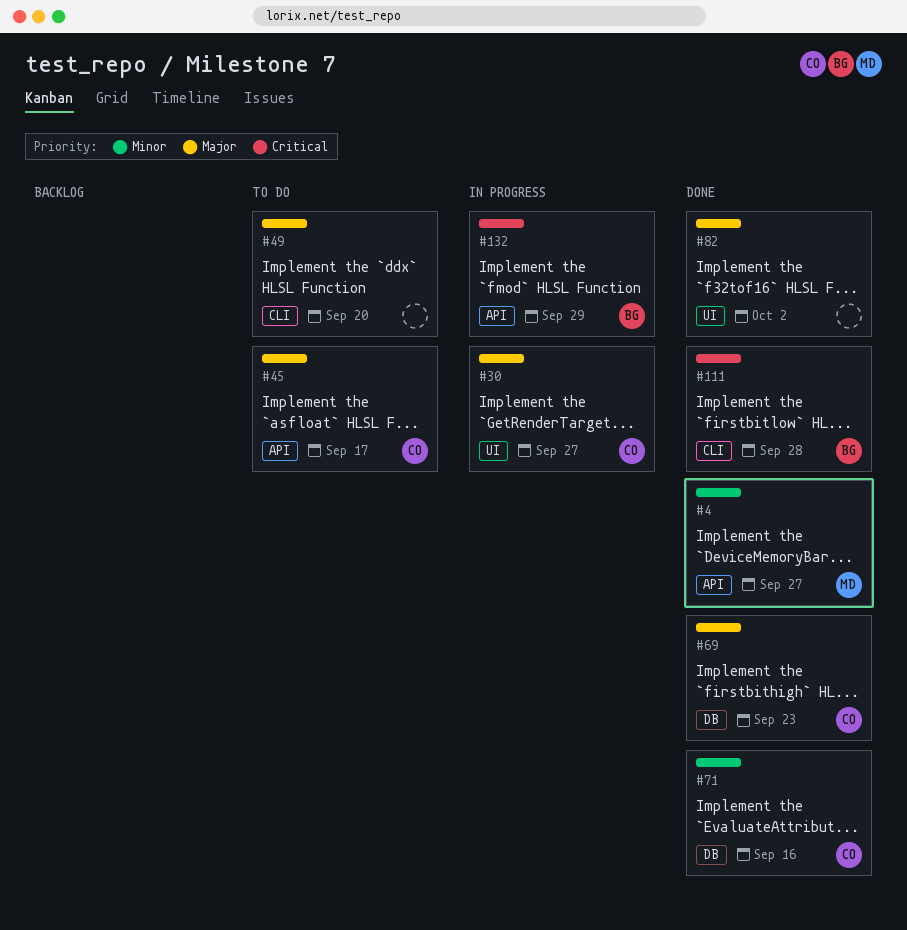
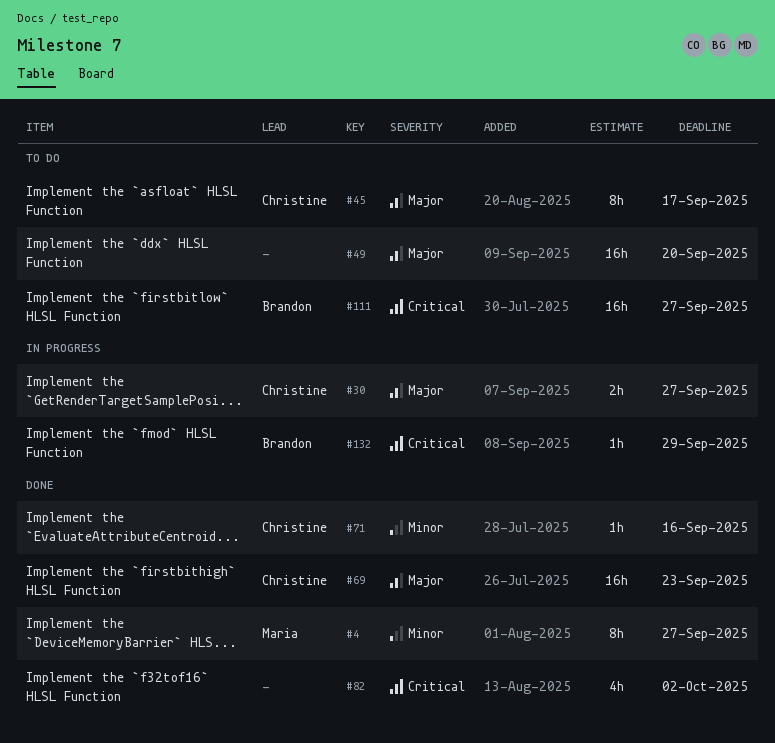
#82, priority: Major -> Critical
#111, status: Done -> To do
#111, due: Sep 28 -> Sep 27

